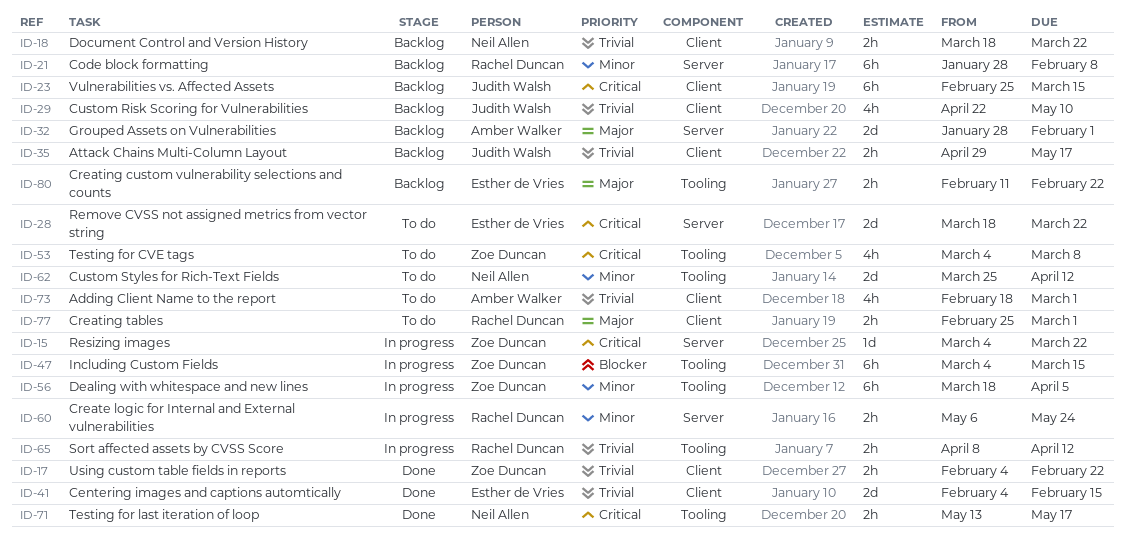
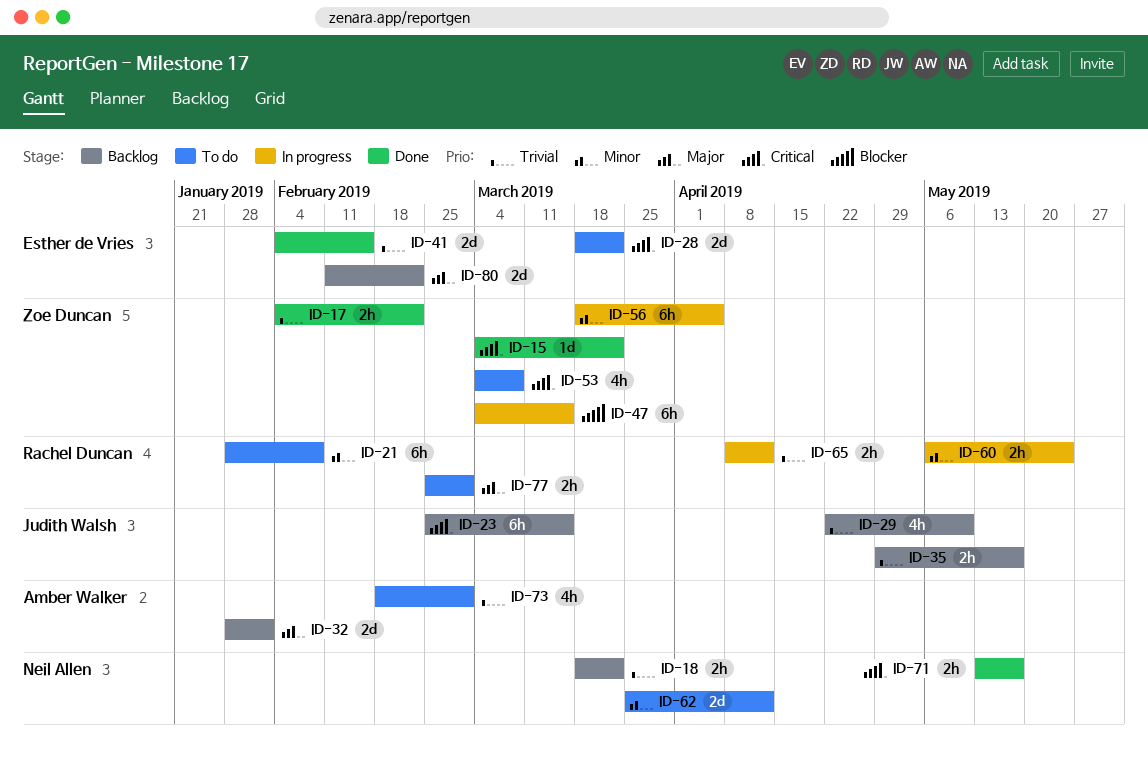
ID-15, status: In progress -> Done
ID-21, status: Backlog -> To do
ID-80, estimate: 2h -> 2d

